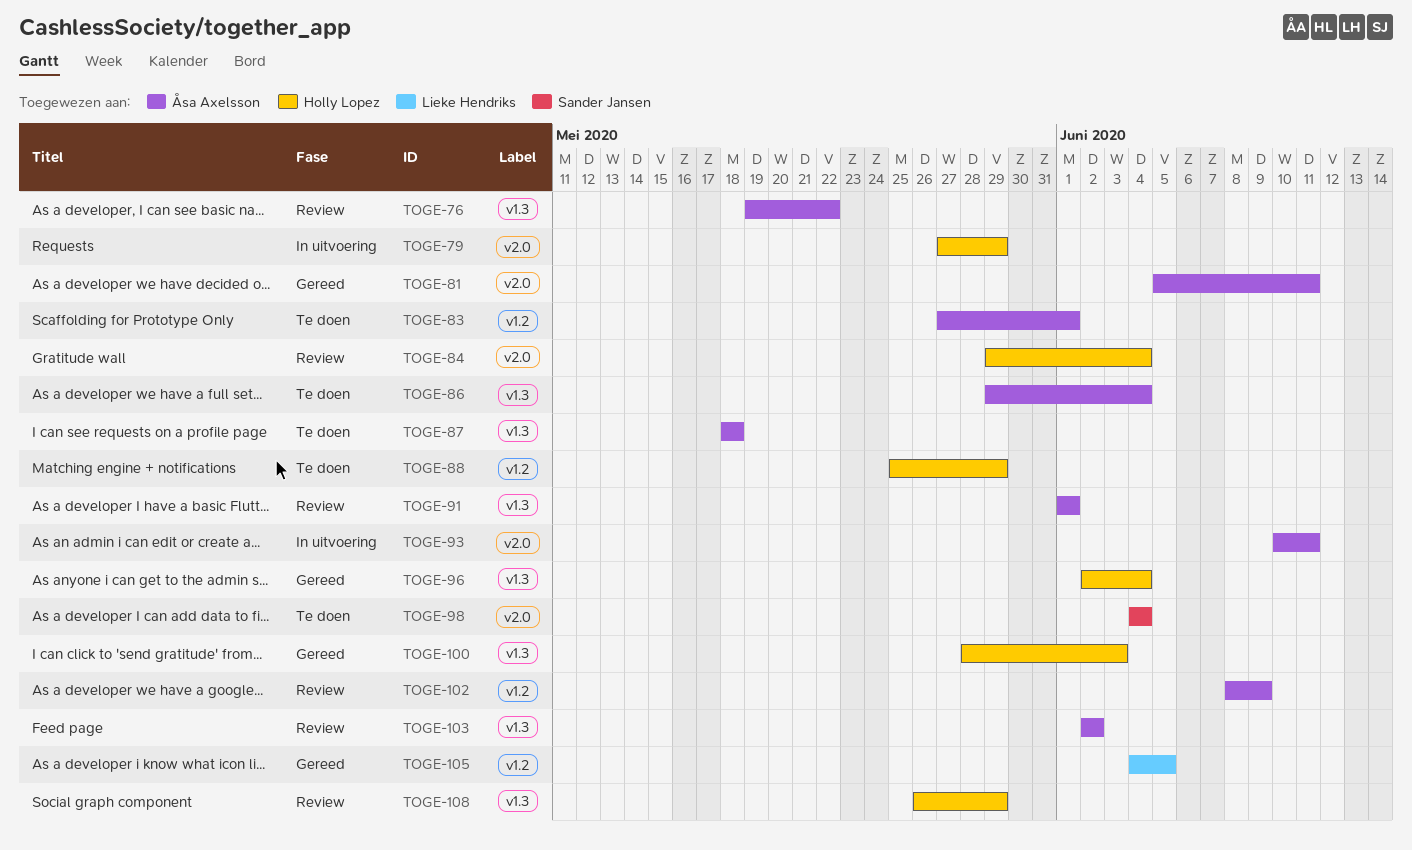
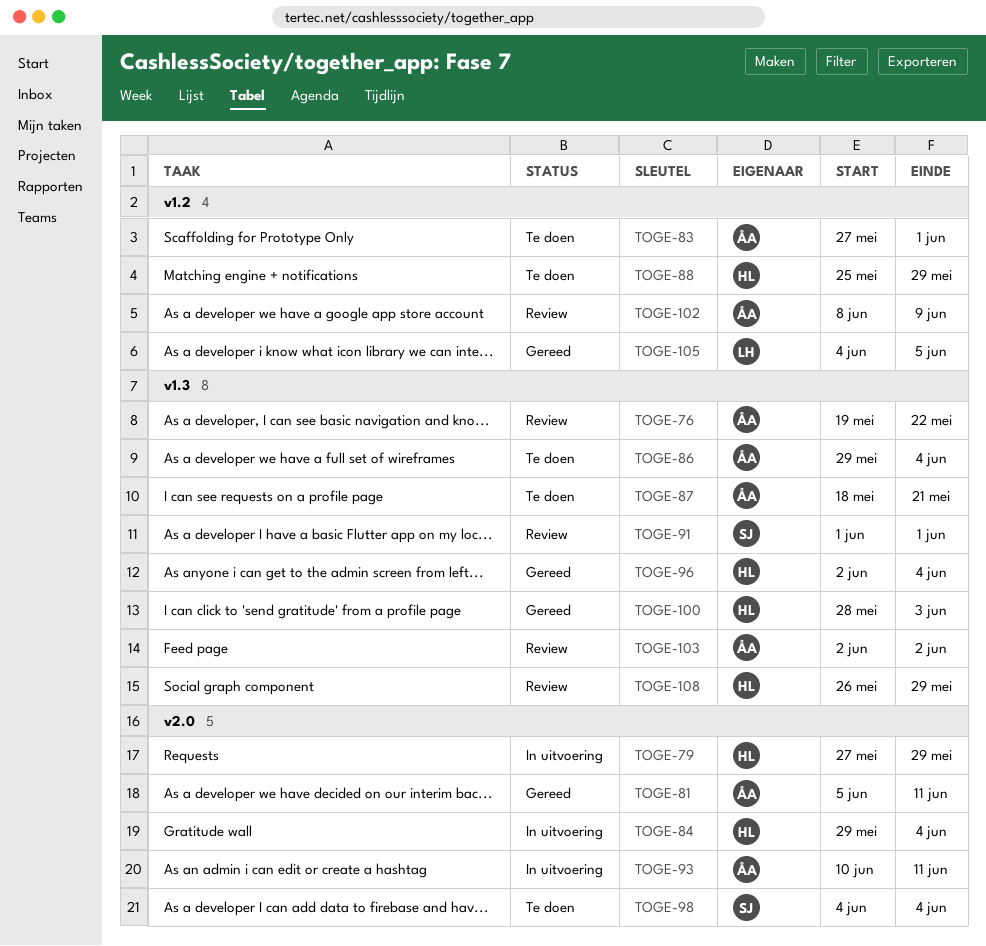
TOGE-84, status: Review -> In uitvoering
TOGE-87, due: May 18 -> May 21
TOGE-91, owner: Åsa Axelsson -> Sander Jansen

